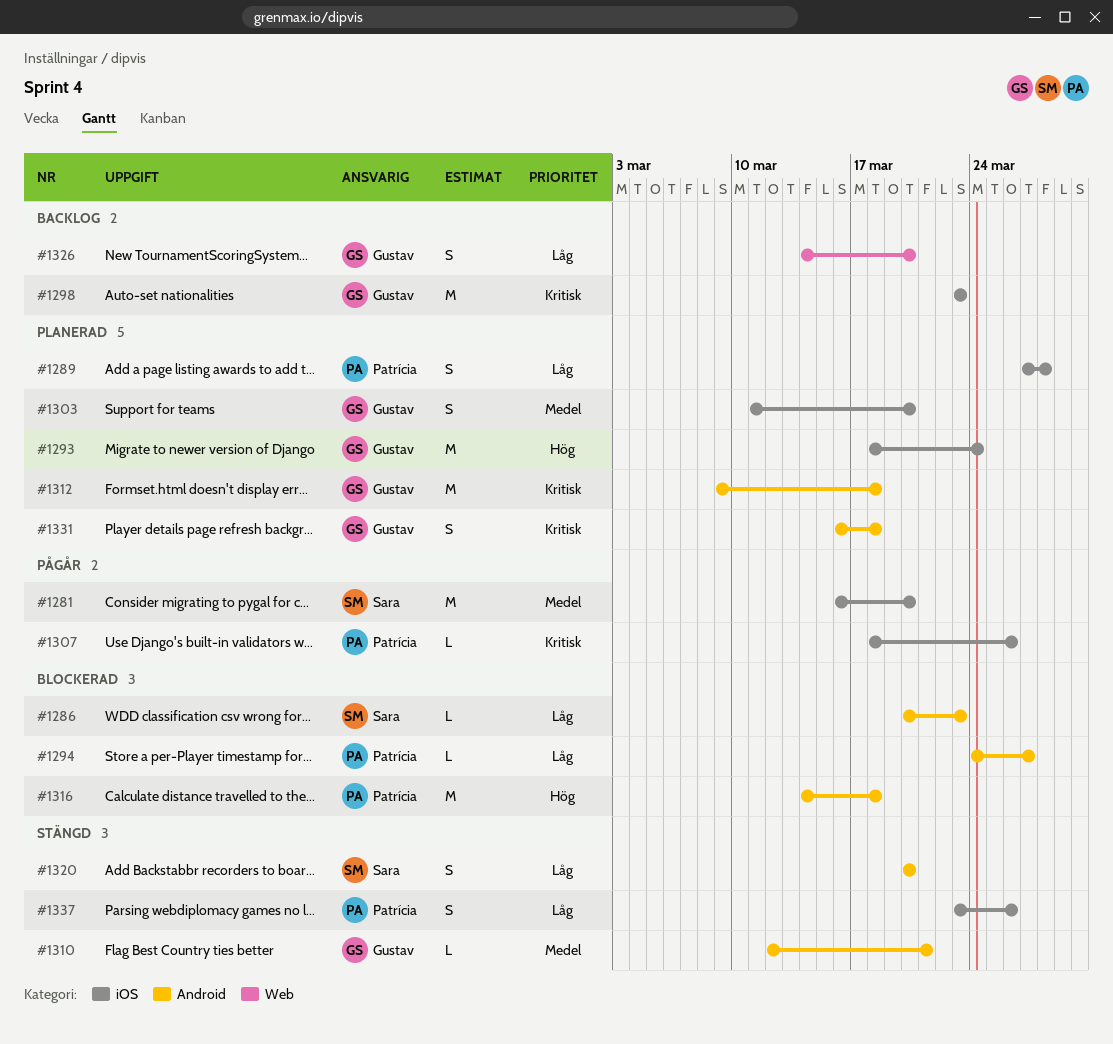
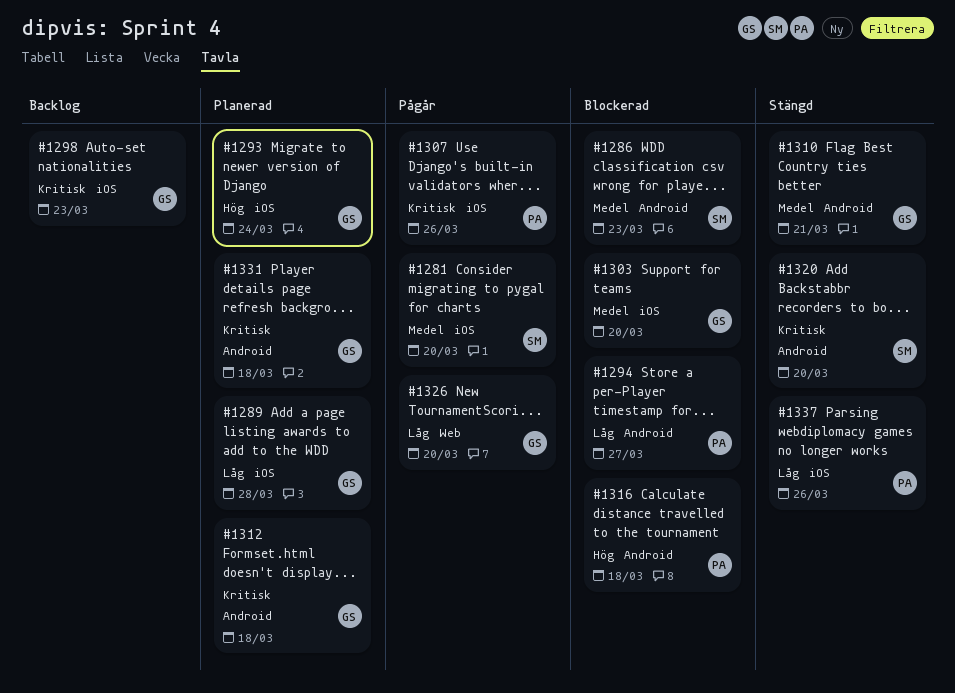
#1286, priority: Låg -> Medel
#1289, owner: Patrícia -> Gustav
#1303, status: Planerad -> Blockerad
#1320, priority: Låg -> Kritisk
#1326, status: Backlog -> Pågår

